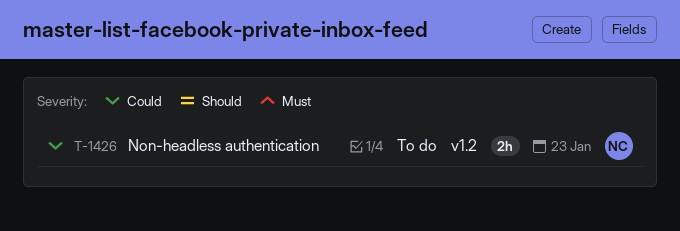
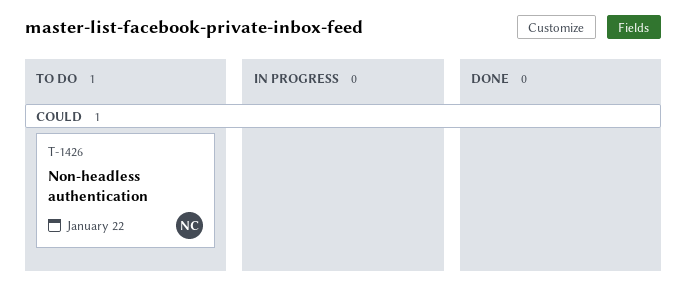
T-1426, due: Jan 23 -> Jan 22

